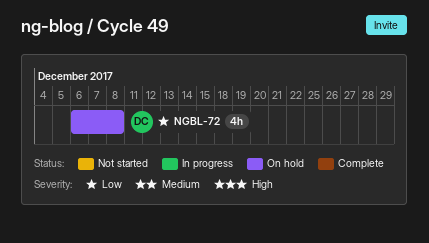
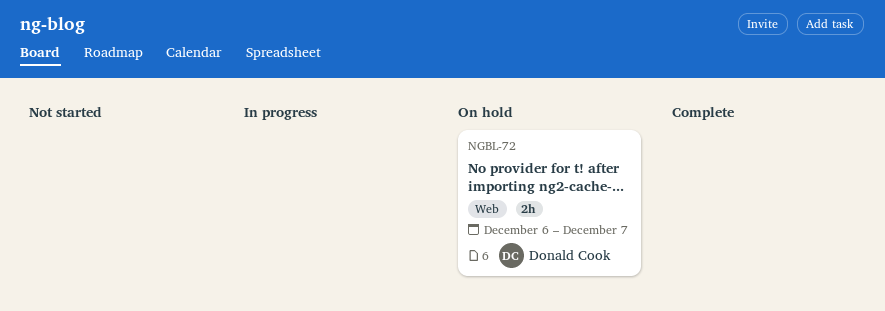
NGBL-72, estimate: 4h -> 2h
NGBL-72, due: Dec 8 -> Dec 7

